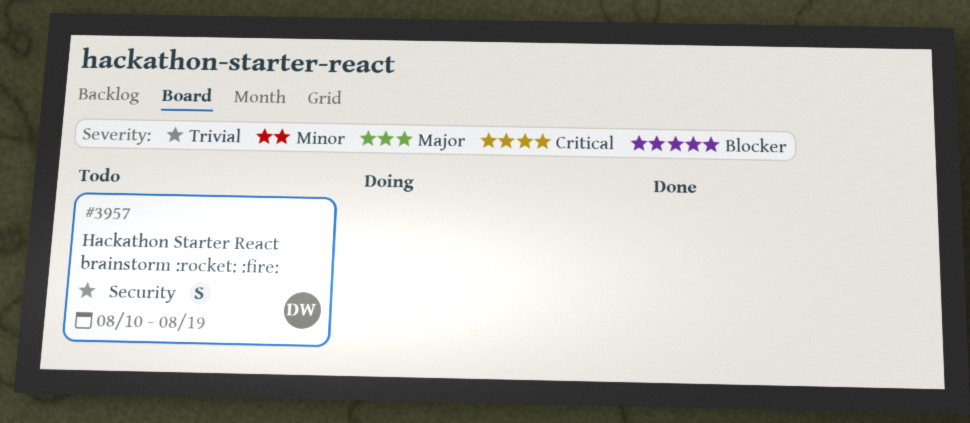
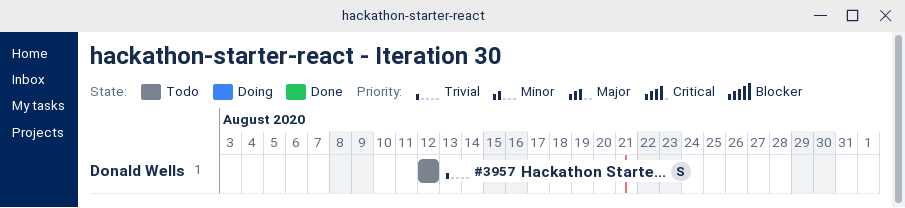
#3957, start: Aug 10 -> Aug 12
#3957, due: Aug 19 -> Aug 12

